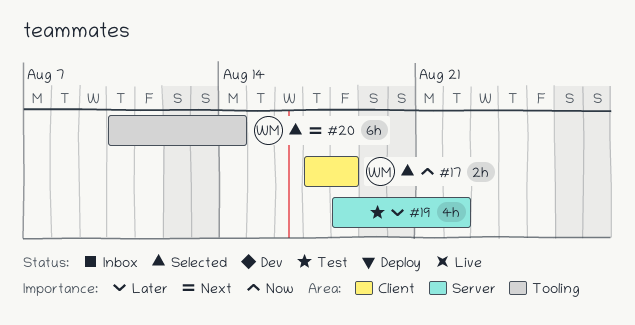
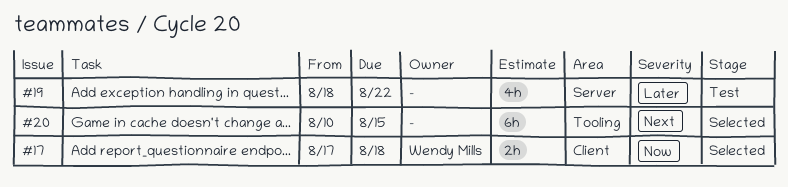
#20, owner: Wendy Mills -> none
#20, due: Aug 14 -> Aug 15

